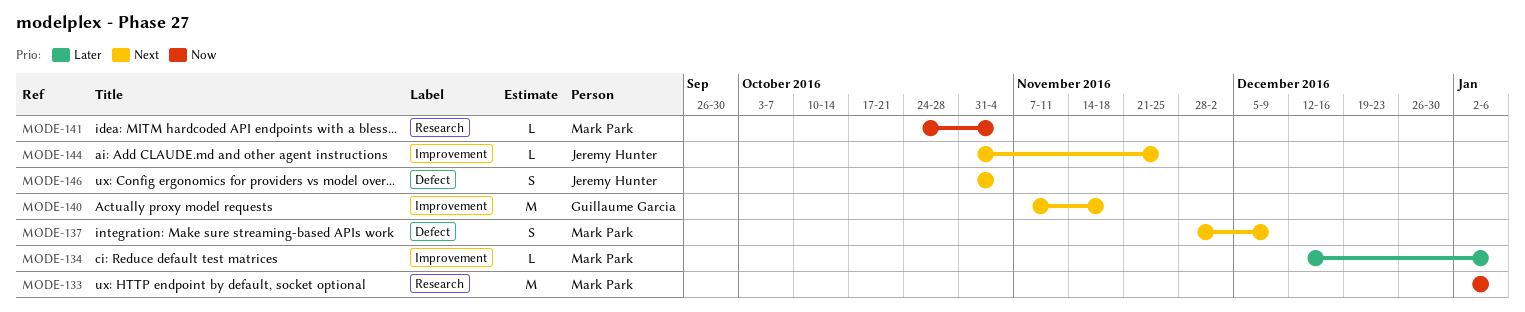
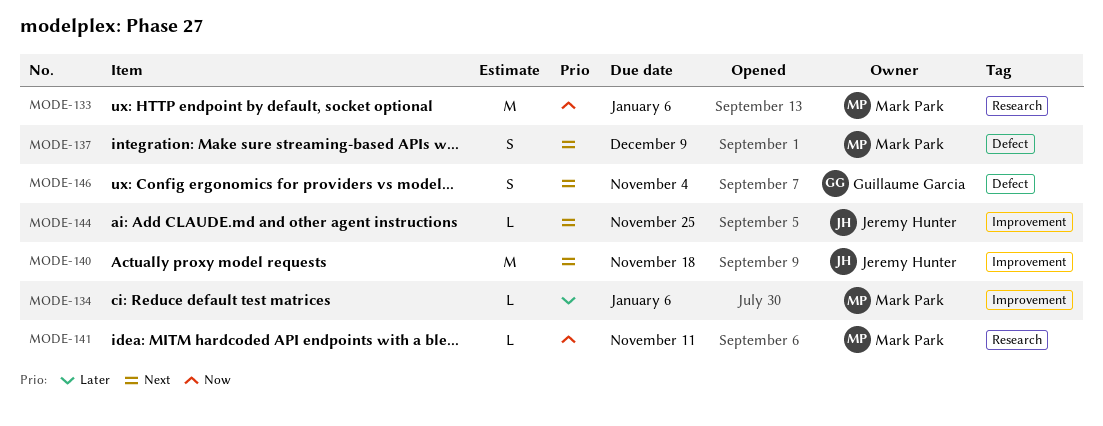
MODE-140, owner: Guillaume Garcia -> Jeremy Hunter
MODE-141, due: Nov 4 -> Nov 11
MODE-146, owner: Jeremy Hunter -> Guillaume Garcia

